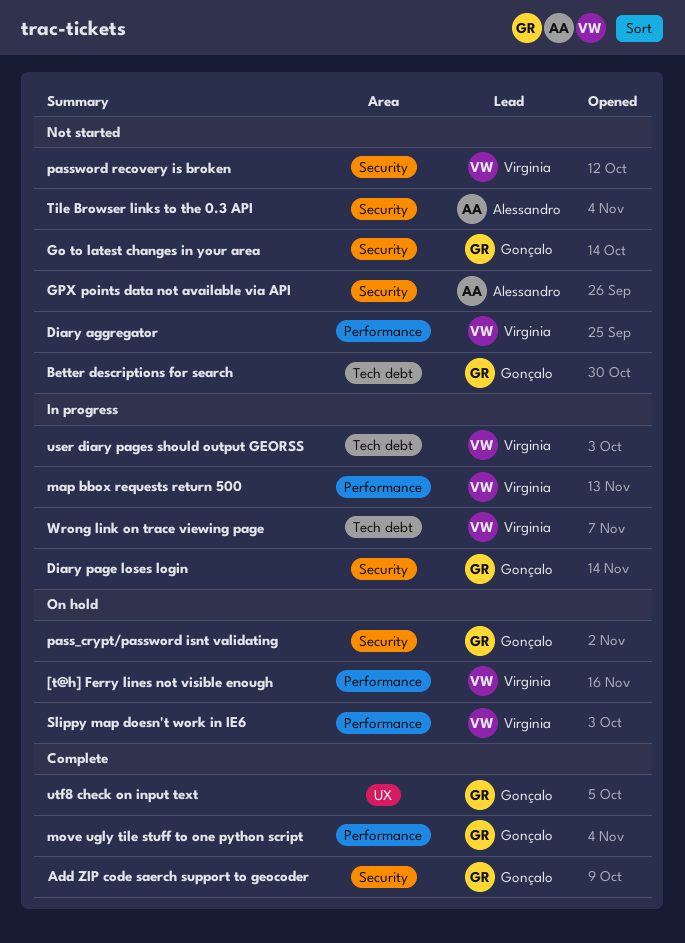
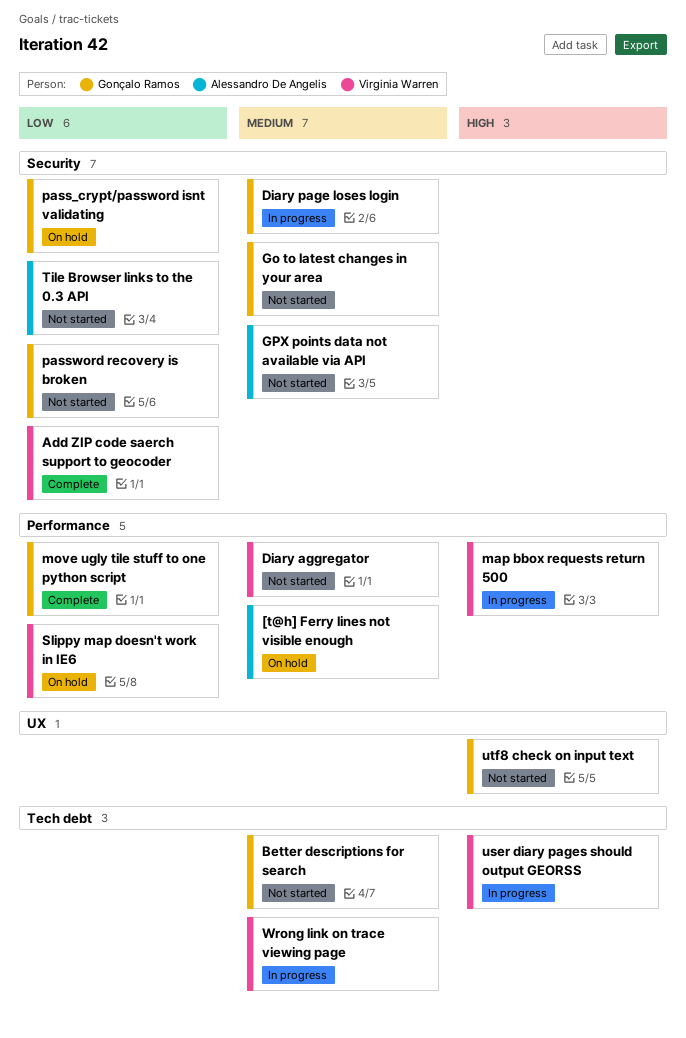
[t@h] Ferry lines not visible enough, owner: Virginia Warren -> Alessandro De Angelis
Add ZIP code saerch support to geocoder, owner: Gonçalo Ramos -> Virginia Warren
password recovery is broken, owner: Virginia Warren -> Gonçalo Ramos
utf8 check on input text, status: Complete -> Not started

